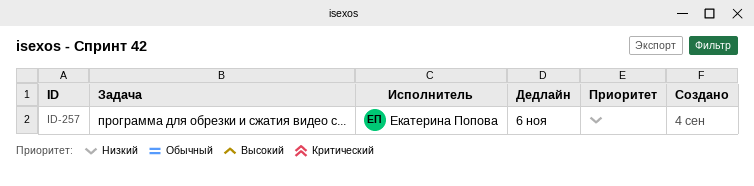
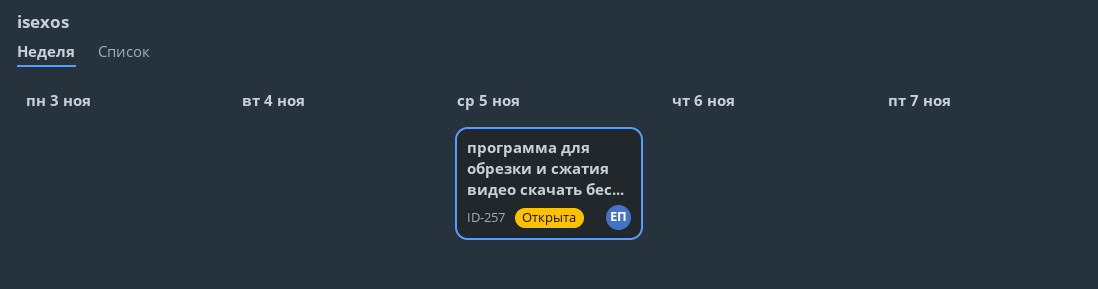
ID-257, due: Nov 6 -> Nov 5

